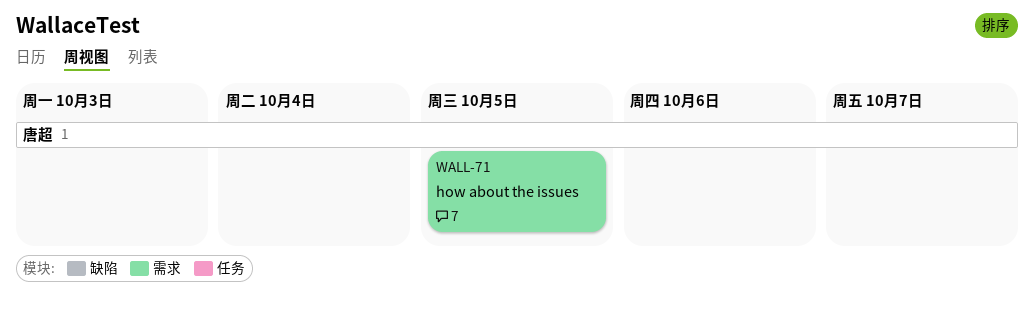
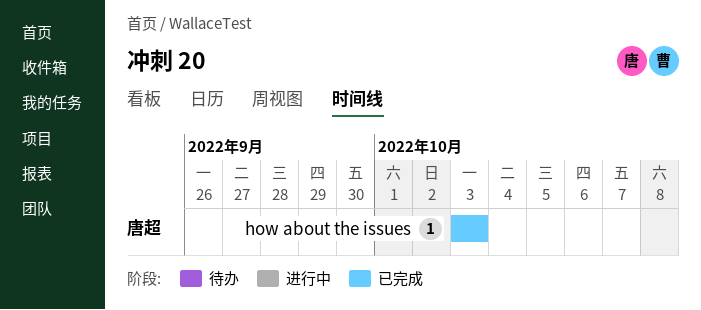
how about the issues, due: Oct 5 -> Oct 3

